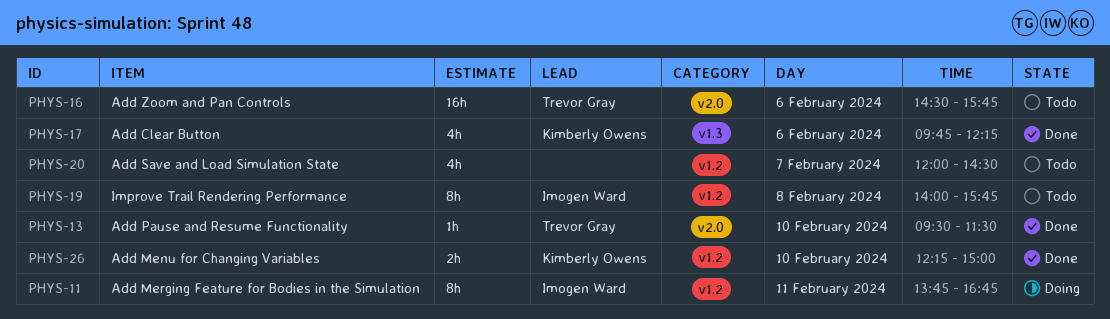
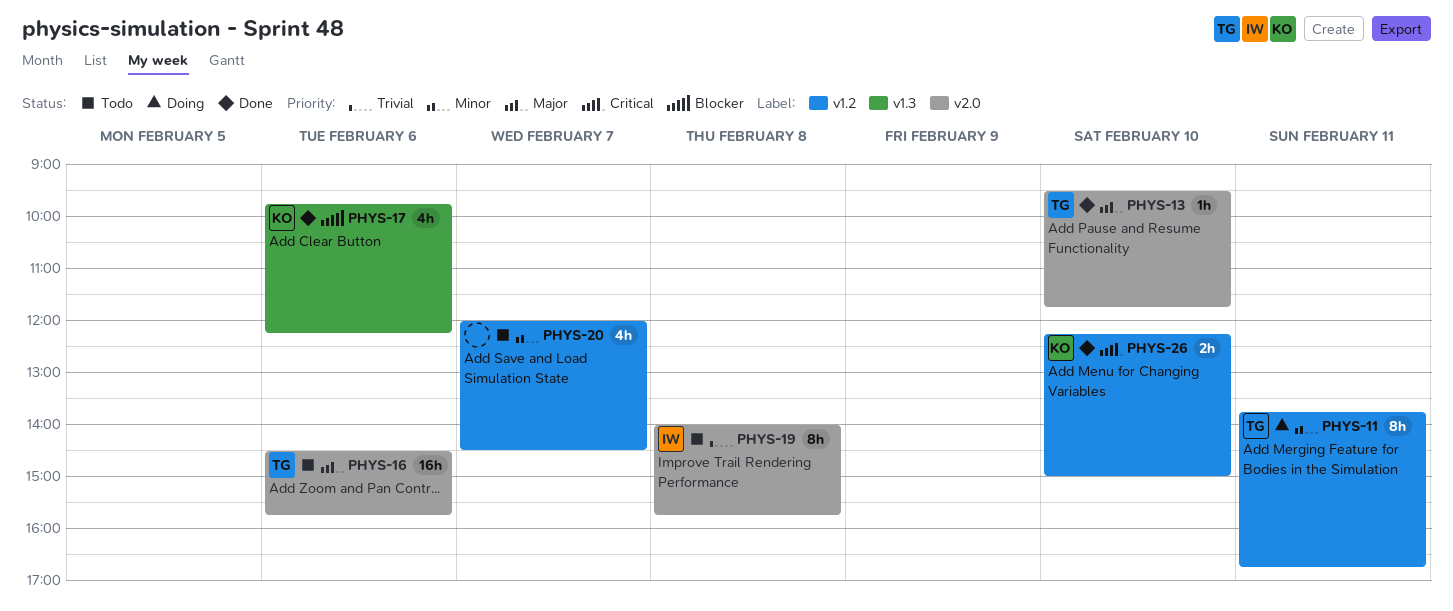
PHYS-11, owner: Imogen Ward -> Trevor Gray
PHYS-13, ends: 11:30 -> 11:45
PHYS-19, label: v1.2 -> v2.0

